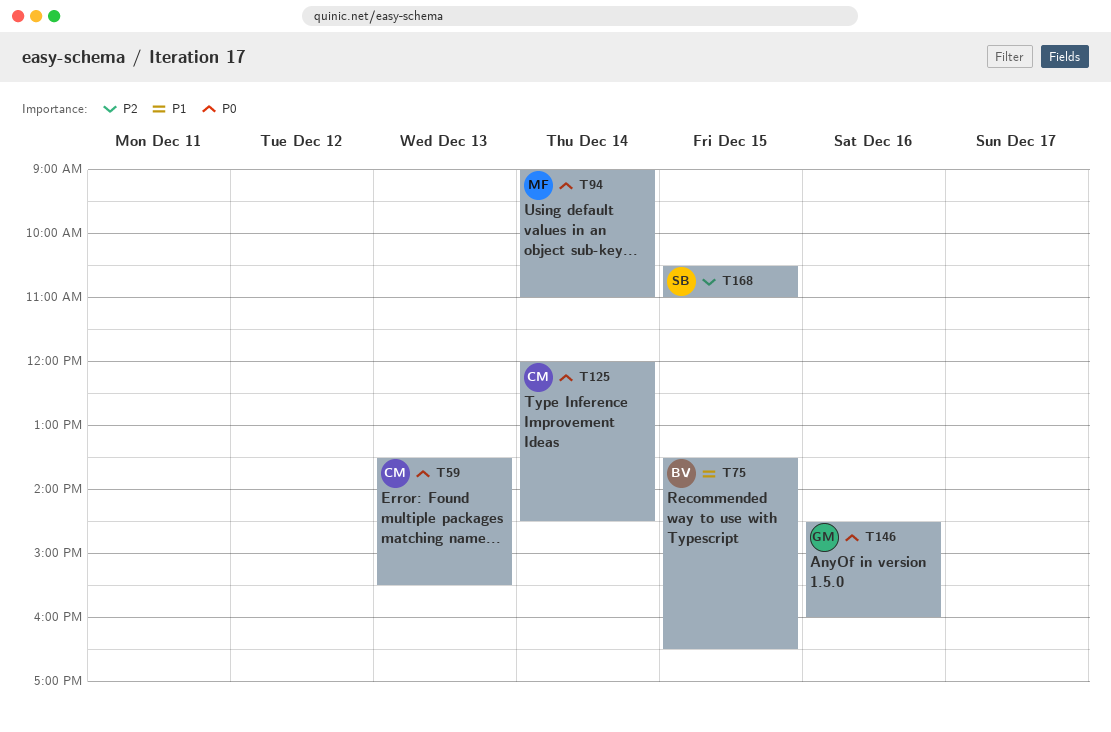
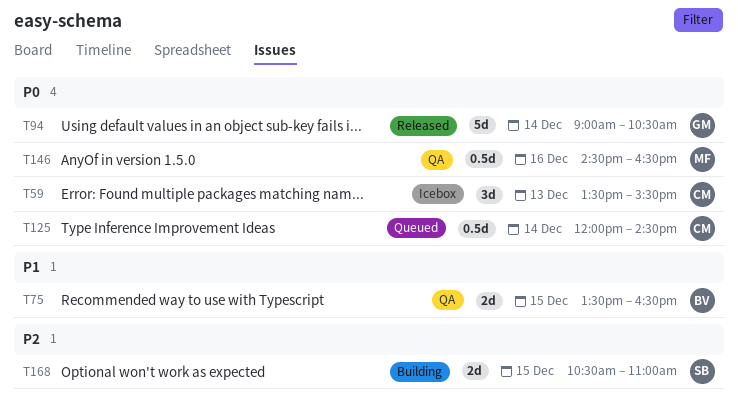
T94, owner: MF -> GM
T94, ends: 11:00 -> 10:30
T146, owner: GM -> MF
T146, ends: 16:00 -> 16:30

